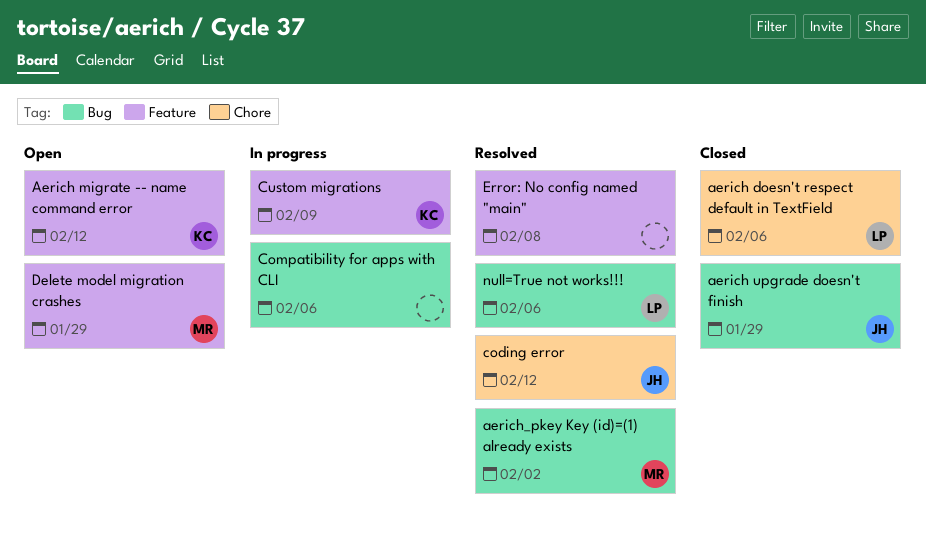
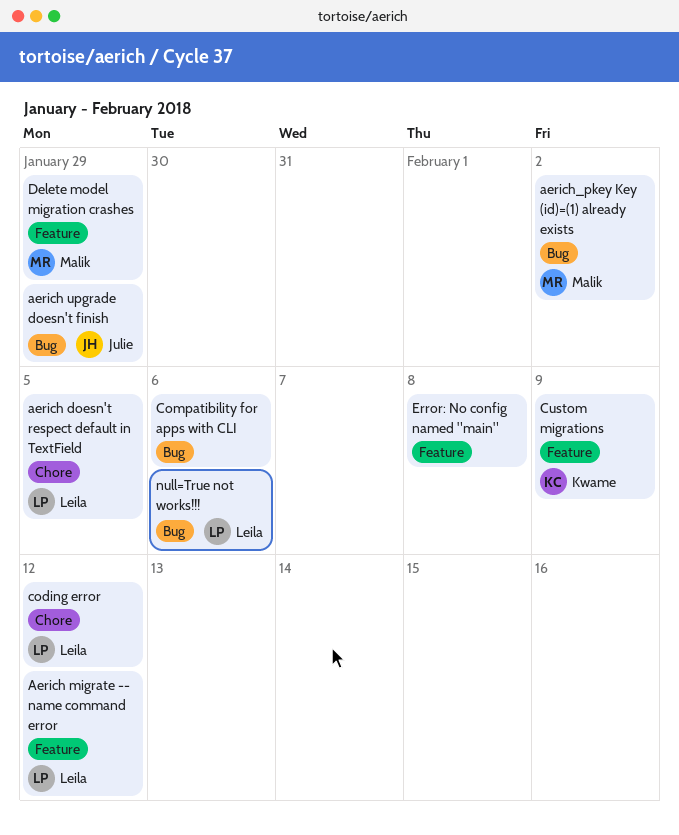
aerich doesn't respect default in TextField, due: Feb 6 -> Feb 5
Aerich migrate -- name command error, owner: Kwame -> Leila
coding error, owner: Julie -> Leila

